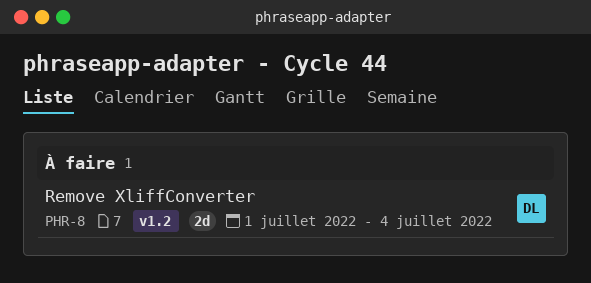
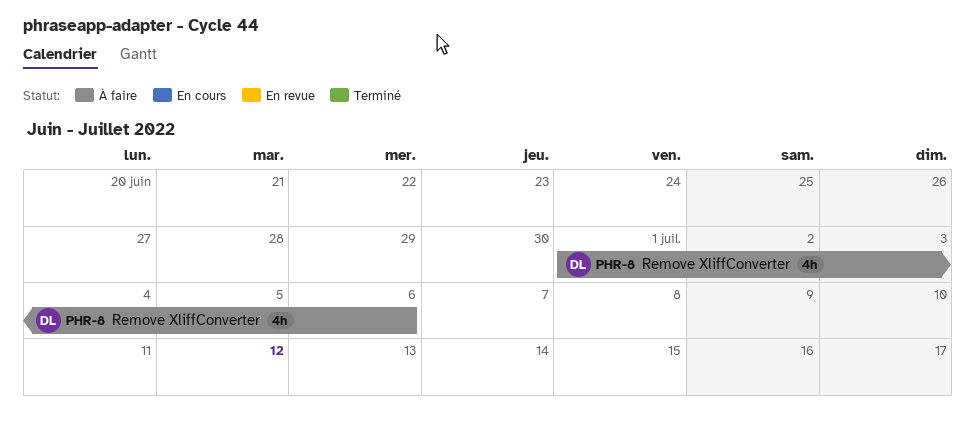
PHR-8, estimate: 2d -> 4h
PHR-8, due: Jul 4 -> Jul 6

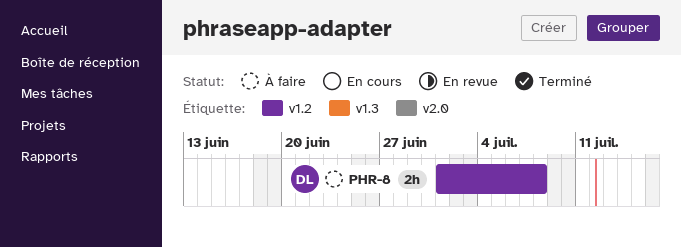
PHR-8, estimate: 4h -> 2h
PHR-8, due: Jul 6 -> Jul 8

